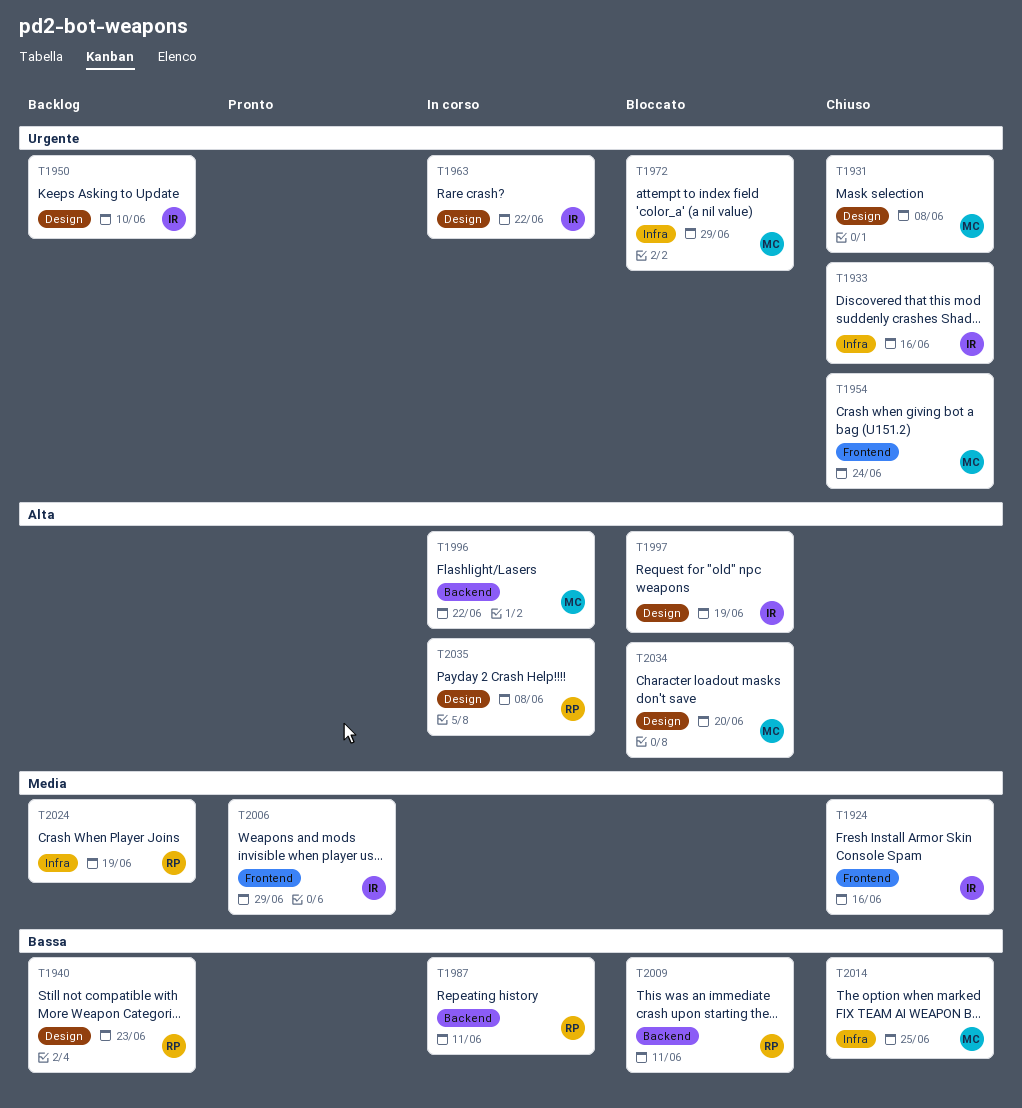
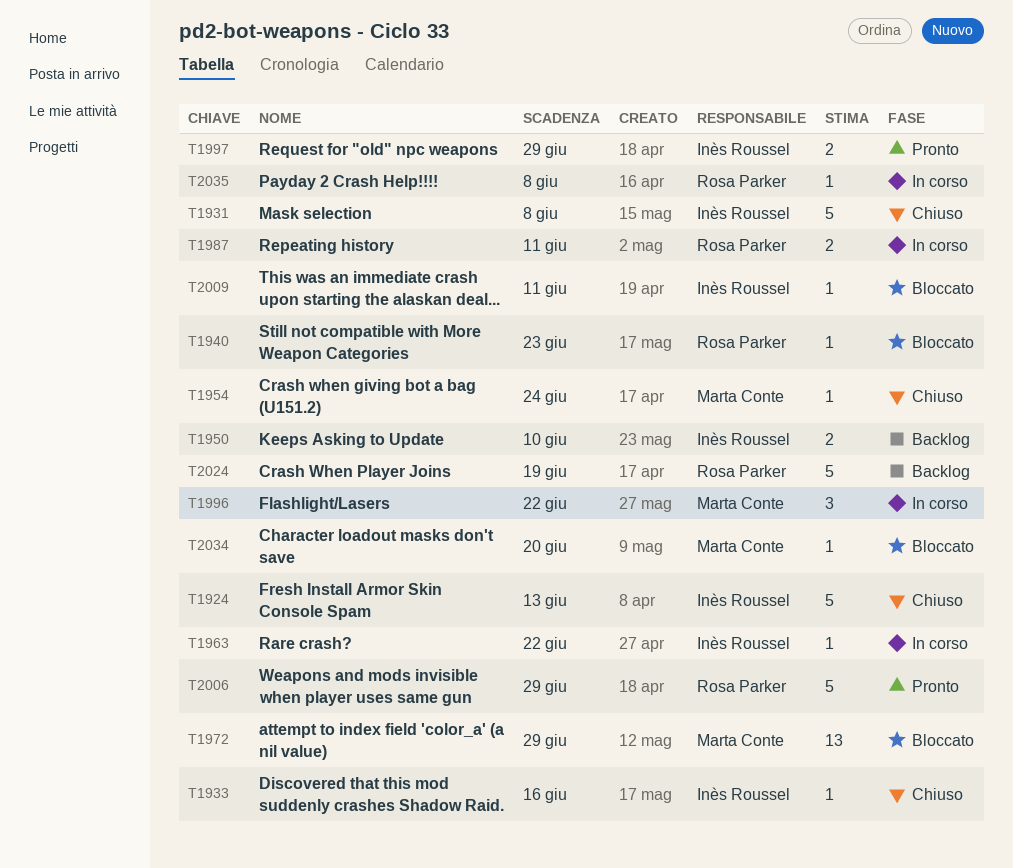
T1924, due: Jun 16 -> Jun 13
T1931, owner: Marta Conte -> Inès Roussel
T1940, status: Backlog -> Bloccato
T1997, status: Bloccato -> Pronto
T1997, due: Jun 19 -> Jun 29
T2006, owner: Inès Roussel -> Rosa Parker
T2009, owner: Rosa Parker -> Inès Roussel
T2014: present -> none

